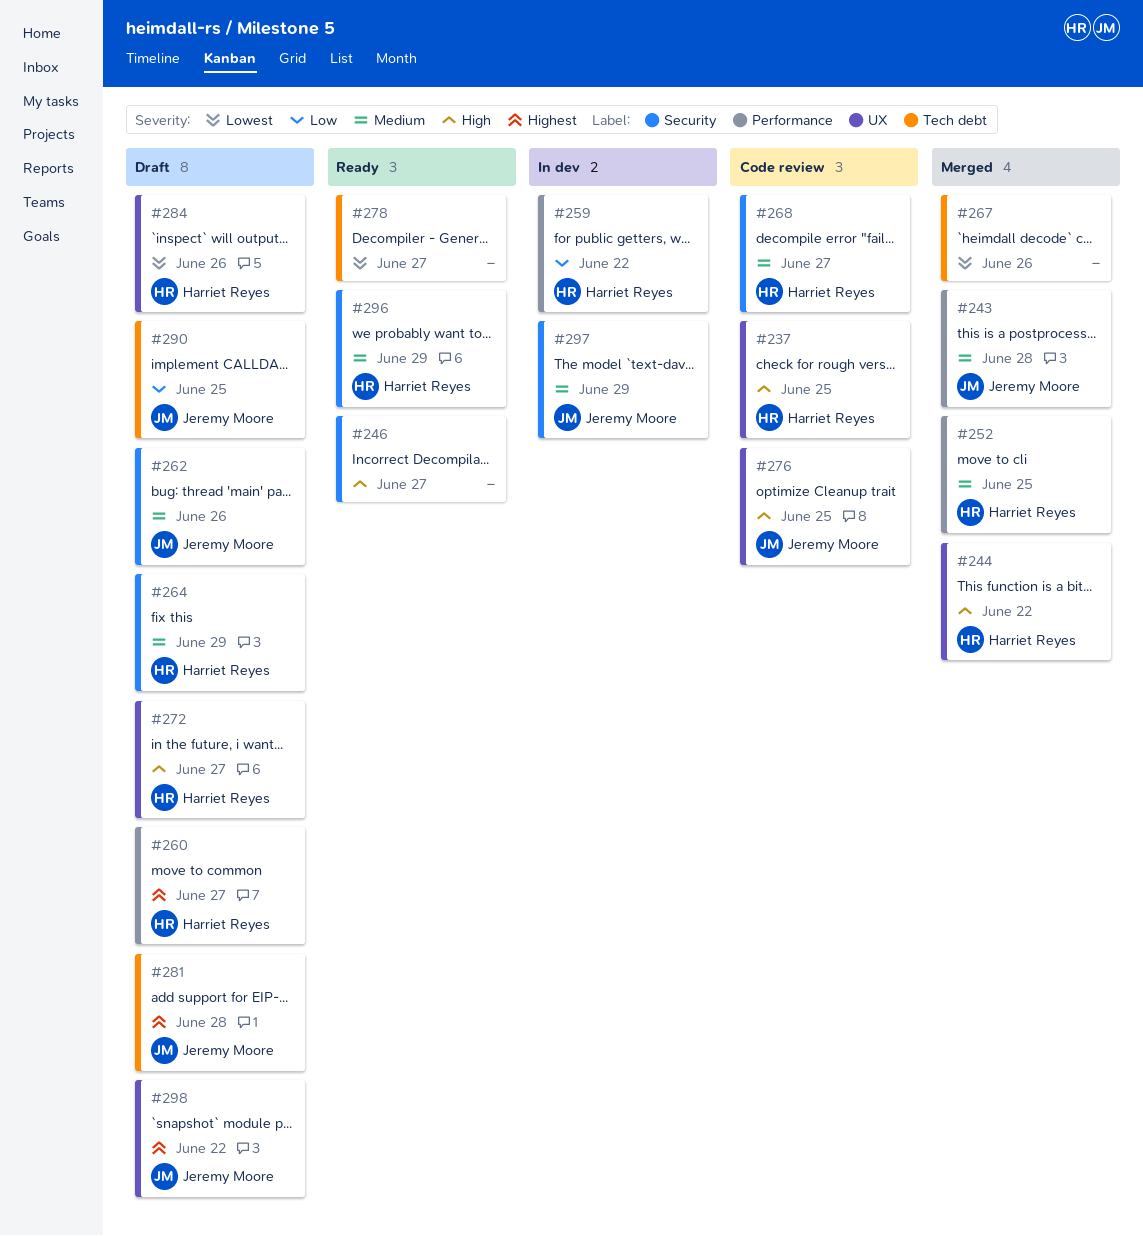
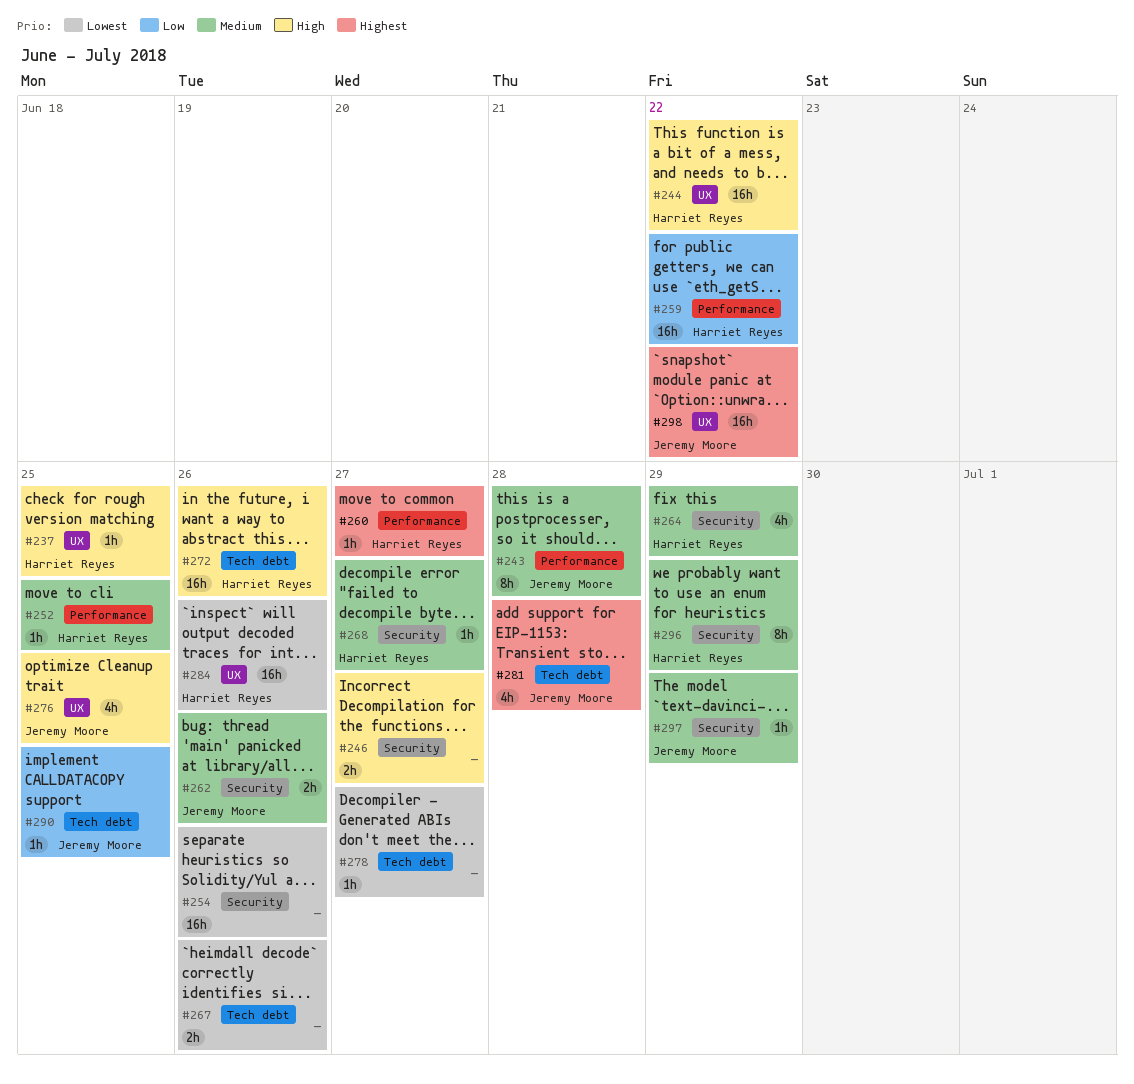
#254: none -> present
#272, label: UX -> Tech debt
#272, due: Jun 27 -> Jun 26

